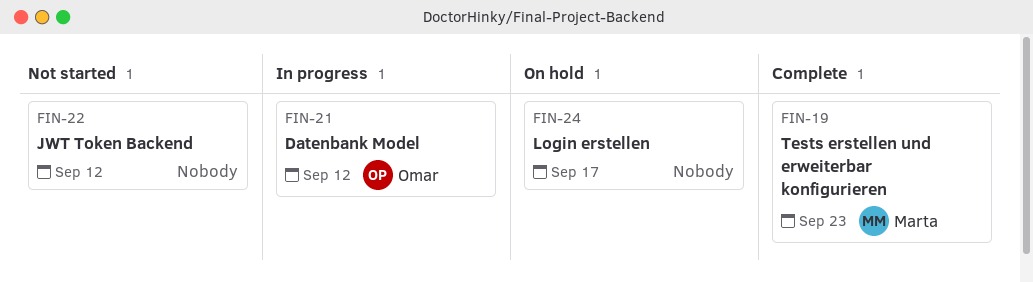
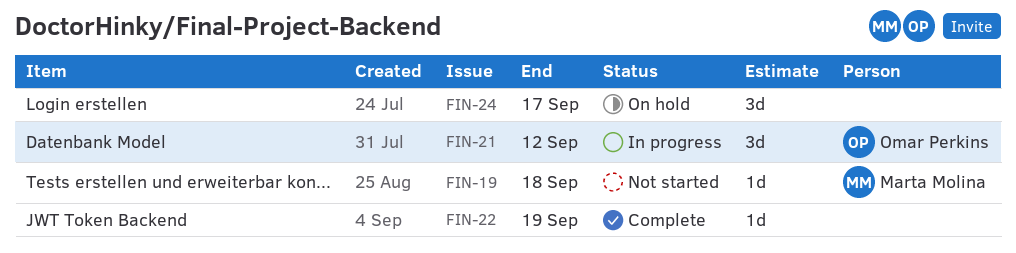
FIN-19, status: Complete -> Not started
FIN-19, due: Sep 23 -> Sep 18
FIN-22, status: Not started -> Complete
FIN-22, due: Sep 12 -> Sep 19

